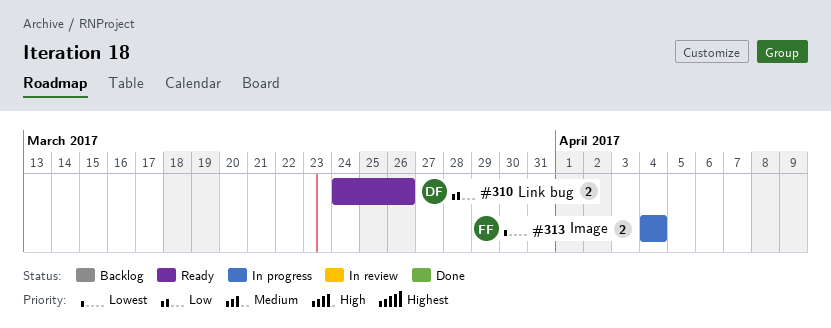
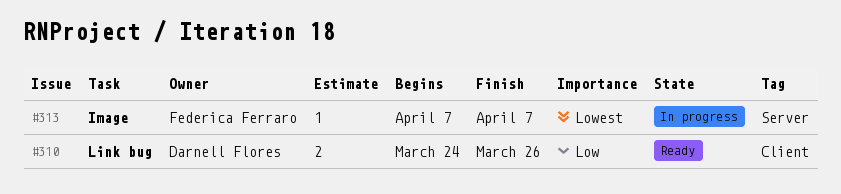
#313, estimate: 2 -> 1
#313, start: Apr 4 -> Apr 7
#313, due: Apr 4 -> Apr 7

